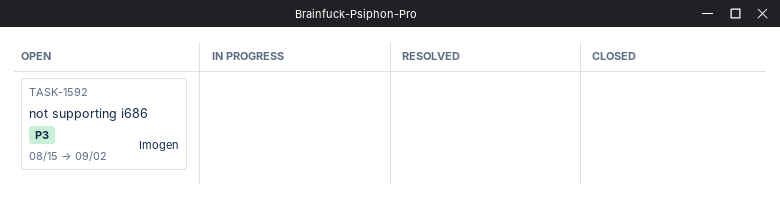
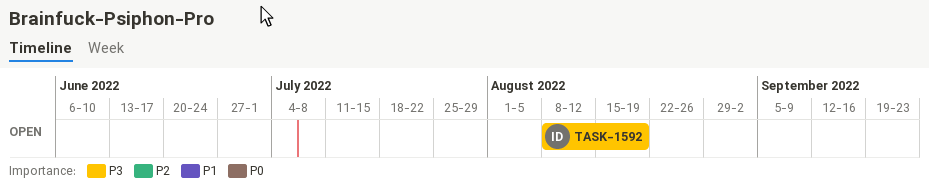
TASK-1592, start: Aug 15 -> Aug 8
TASK-1592, due: Sep 2 -> Aug 19

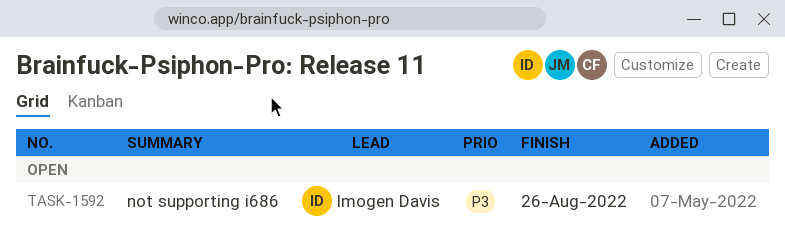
TASK-1592, due: Aug 19 -> Aug 26

